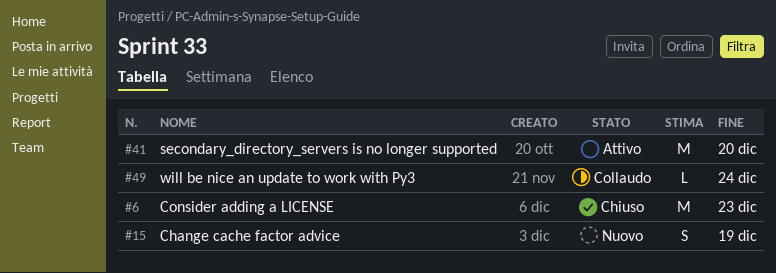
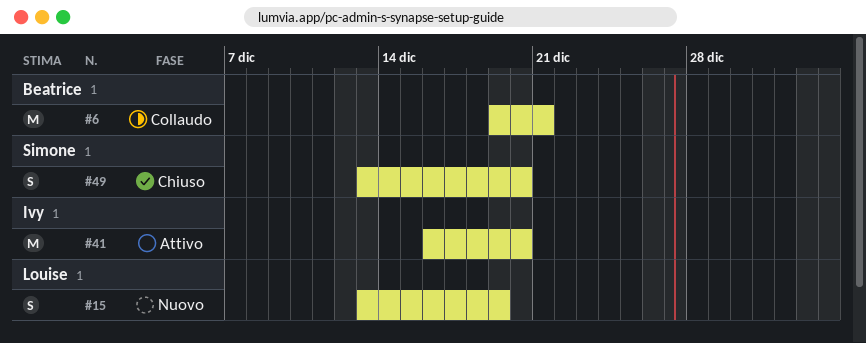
#6, status: Chiuso -> Collaudo
#6, due: Dec 23 -> Dec 21
#49, status: Collaudo -> Chiuso
#49, estimate: L -> S
#49, due: Dec 24 -> Dec 20

